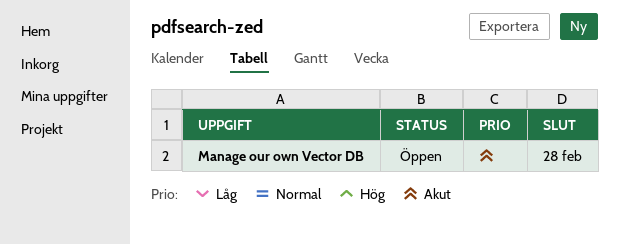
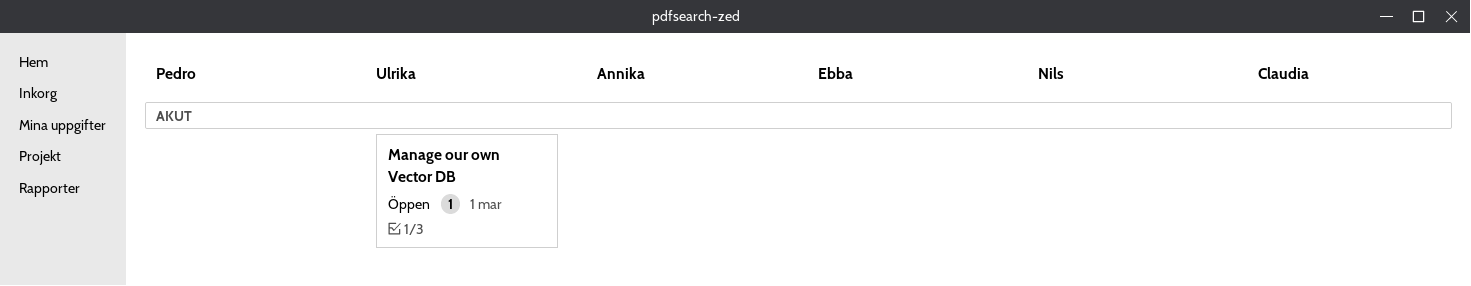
Manage our own Vector DB, due: Feb 28 -> Mar 1

